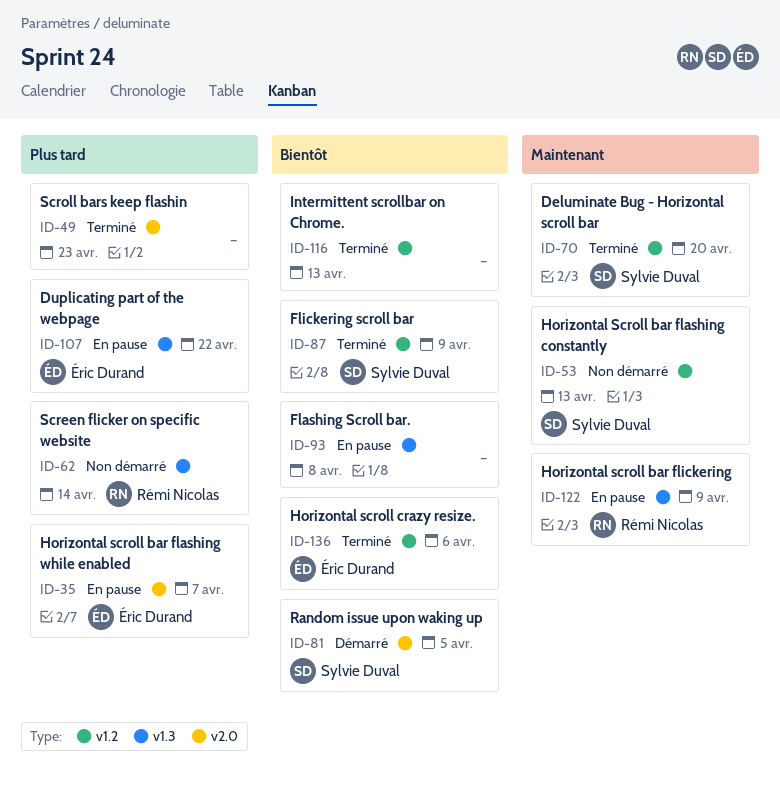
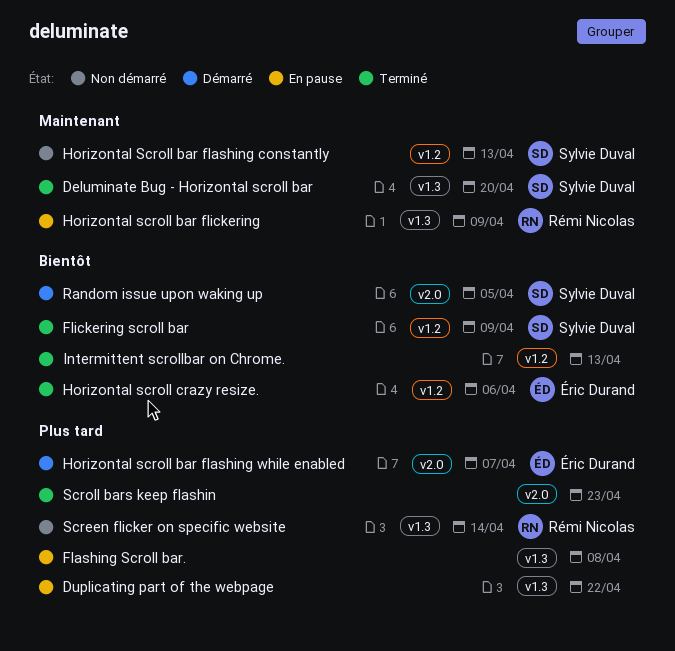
Deluminate Bug - Horizontal scroll bar, label: v1.2 -> v1.3
Duplicating part of the webpage, owner: Éric Durand -> none
Flashing Scroll bar., priority: Bientôt -> Plus tard
Horizontal scroll bar flashing while enabled, status: En pause -> Démarré

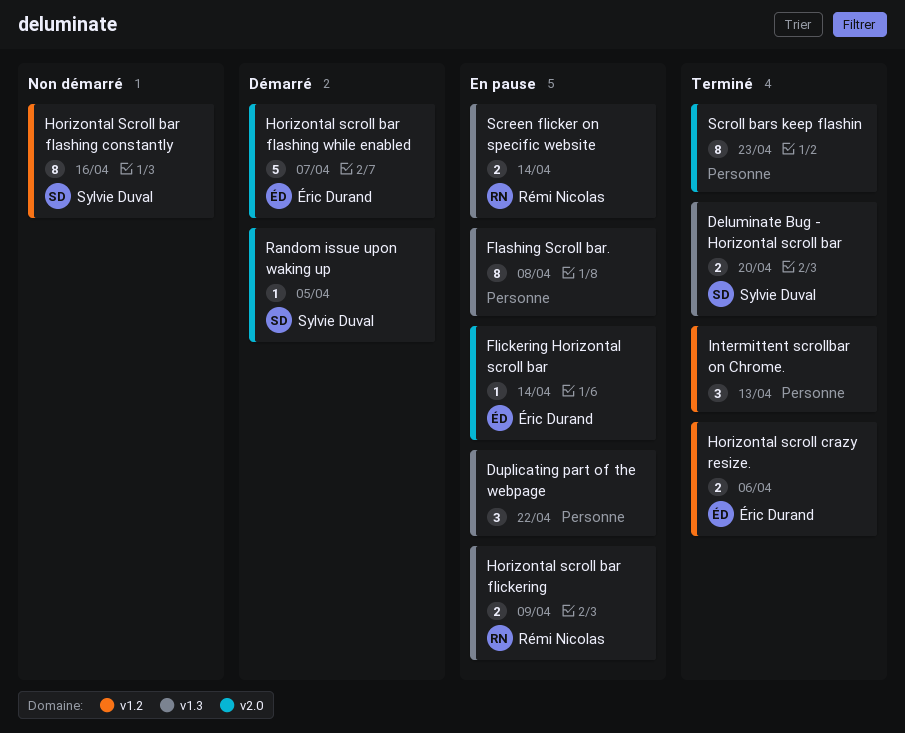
Flickering Horizontal scroll bar: none -> present
Flickering scroll bar: present -> none
Horizontal Scroll bar flashing constantly, due: Apr 13 -> Apr 16
Screen flicker on specific website, status: Non démarré -> En pause

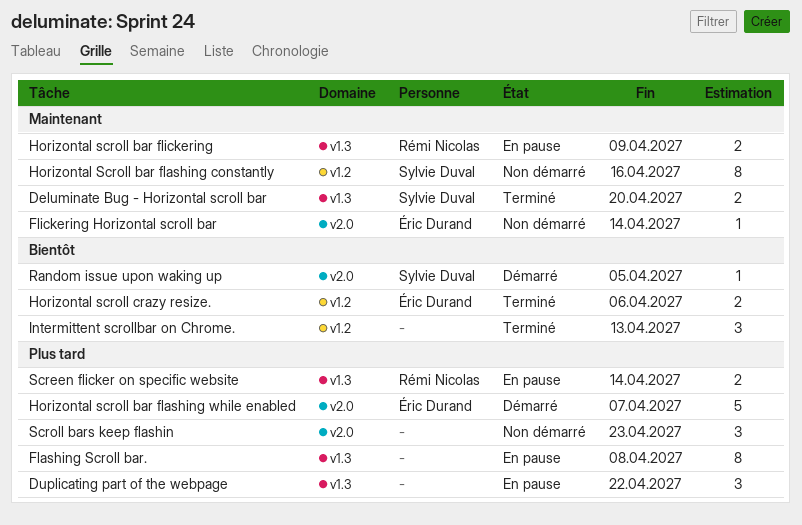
Flickering Horizontal scroll bar, status: En pause -> Non démarré
Scroll bars keep flashin, status: Terminé -> Non démarré
Scroll bars keep flashin, estimate: 8 -> 3

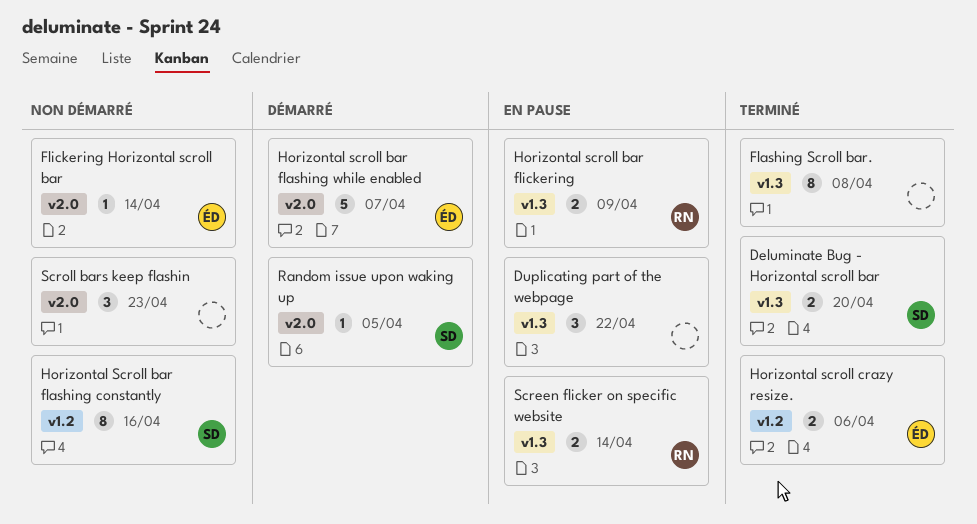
Flashing Scroll bar., status: En pause -> Terminé
Intermittent scrollbar on Chrome.: present -> none

